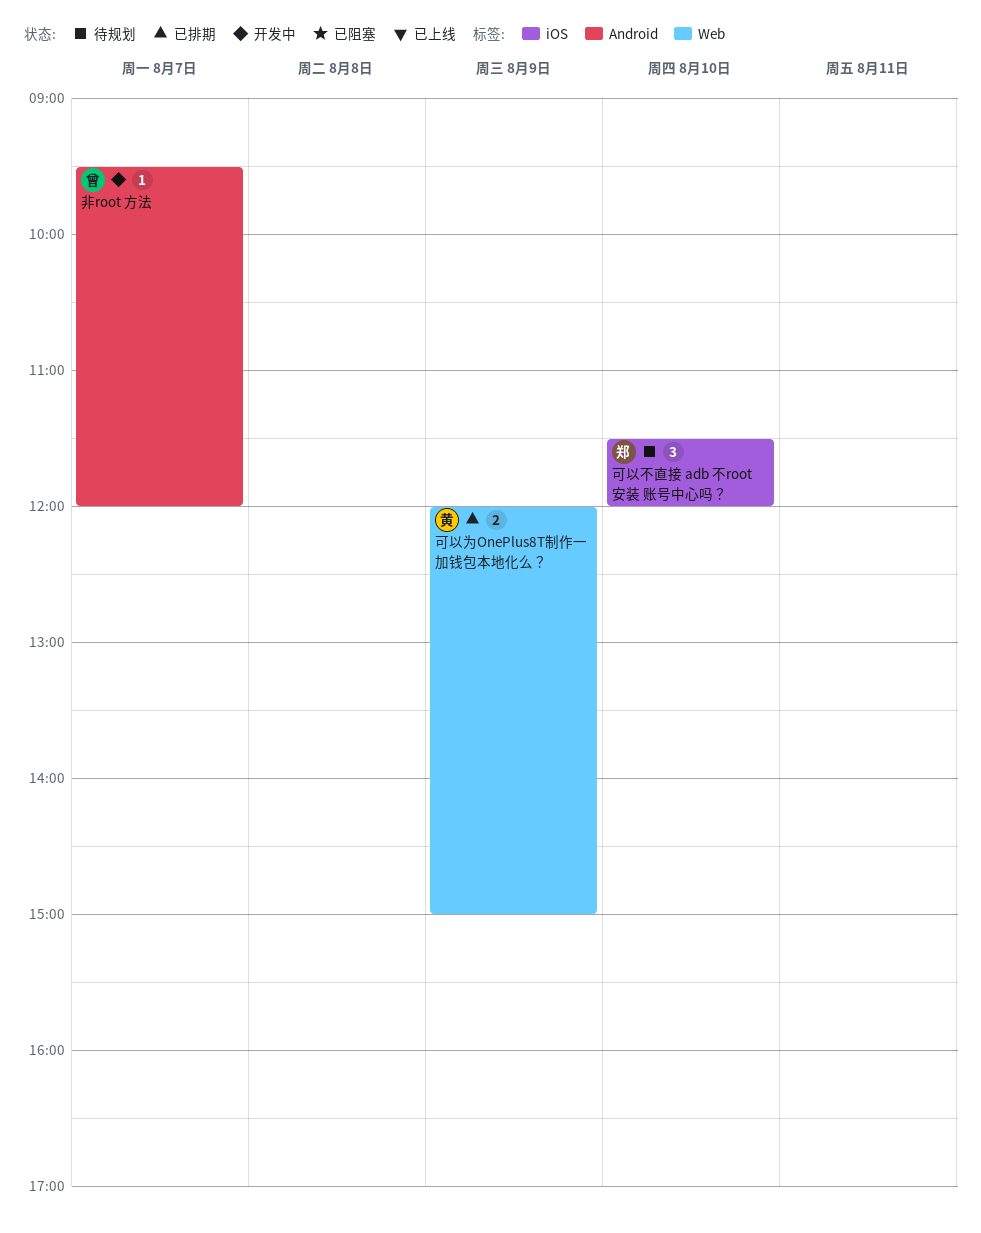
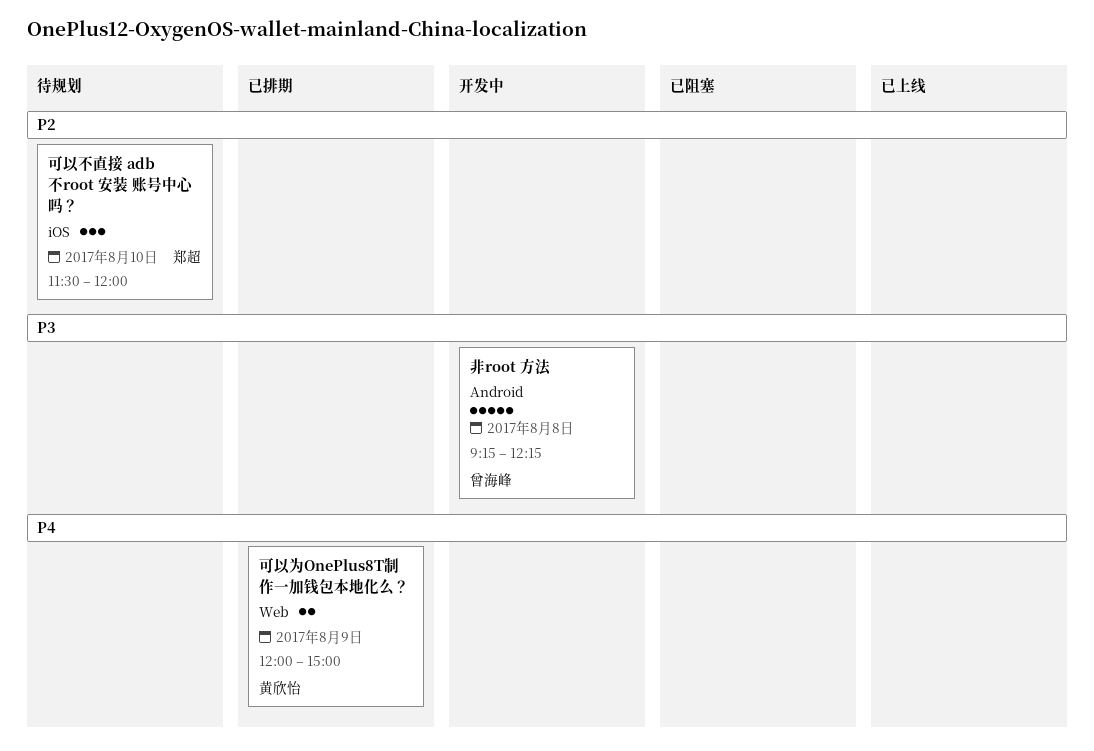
非root 方法, estimate: 1 -> 5
非root 方法, day: Aug 7 -> Aug 8
非root 方法, begins: 09:30 -> 09:15
非root 方法, ends: 12:00 -> 12:15

